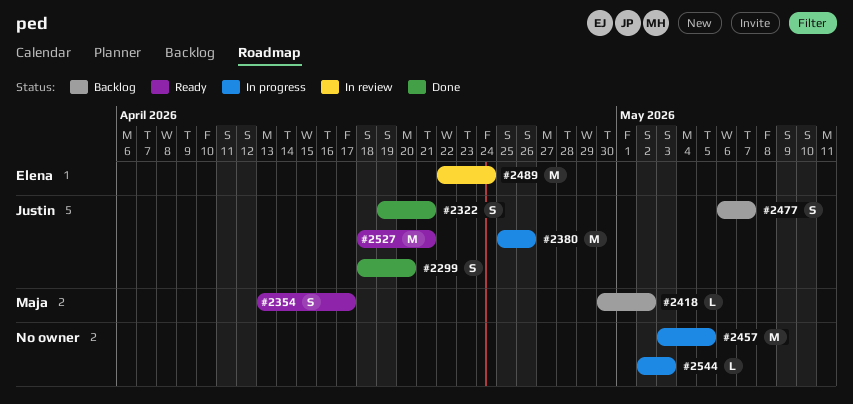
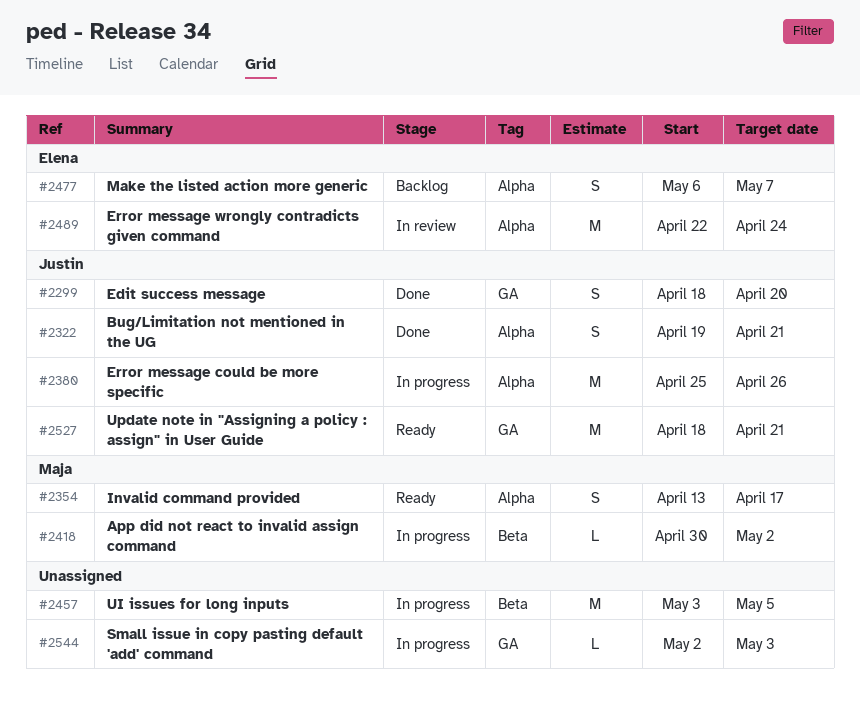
#2418, status: Backlog -> In progress
#2477, owner: Justin -> Elena

